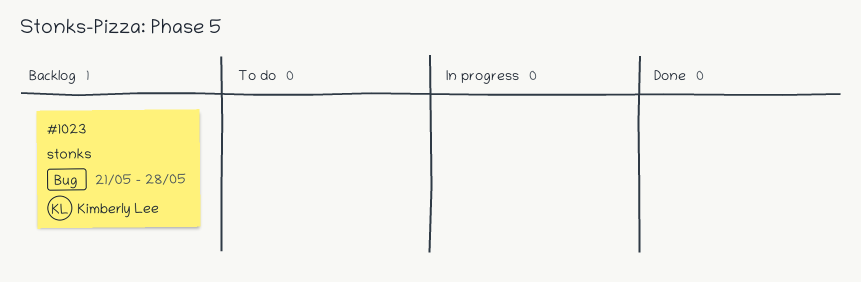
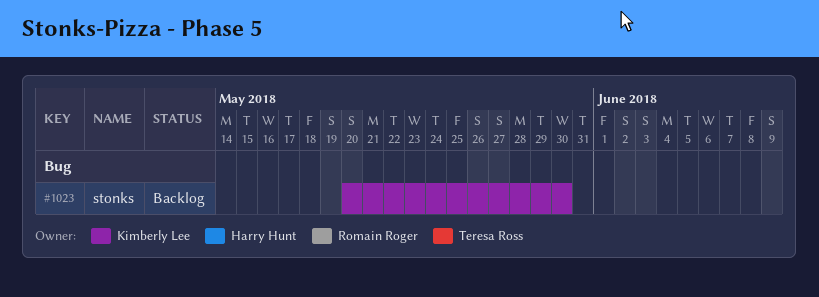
#1023, start: May 21 -> May 20
#1023, due: May 28 -> May 30

